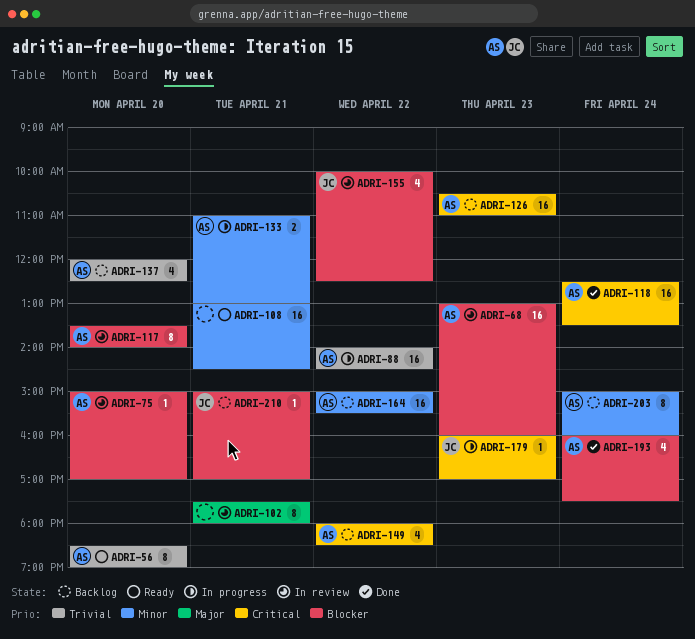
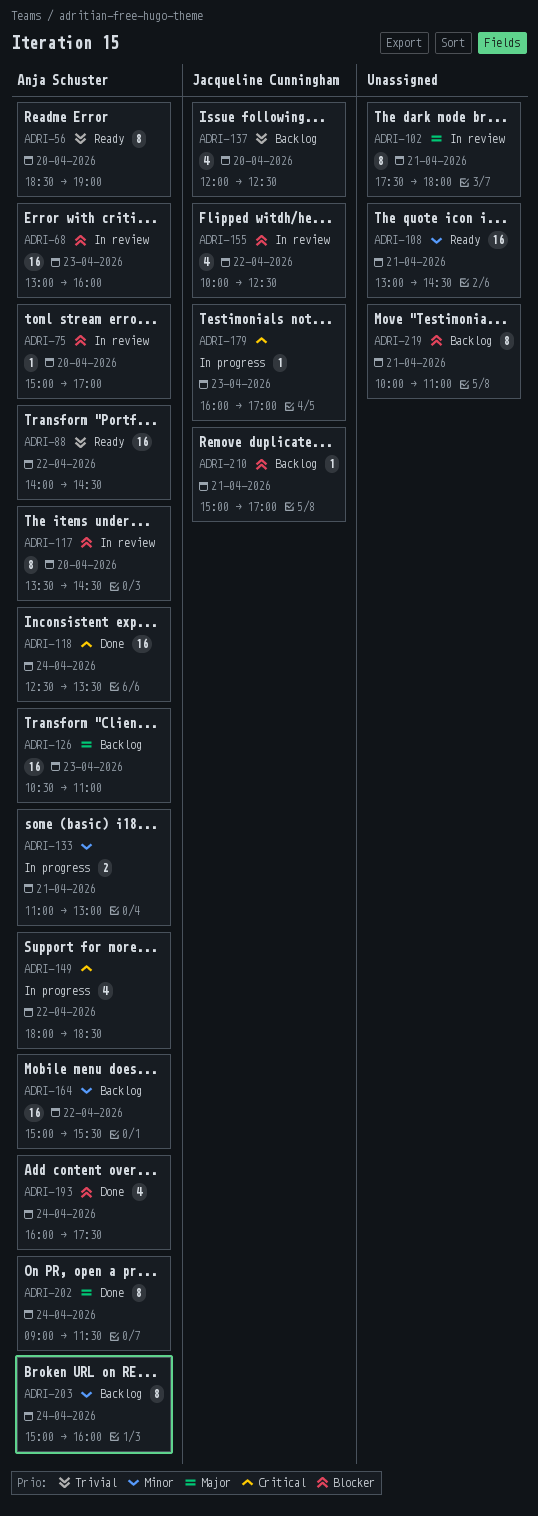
ADRI-88, status: In progress -> Ready
ADRI-117, ends: 14:00 -> 14:30
ADRI-126, priority: Critical -> Major
ADRI-137, owner: Anja Schuster -> Jacqueline Cunningham
ADRI-149, status: Backlog -> In progress
ADRI-202: none -> present
ADRI-219: none -> present

